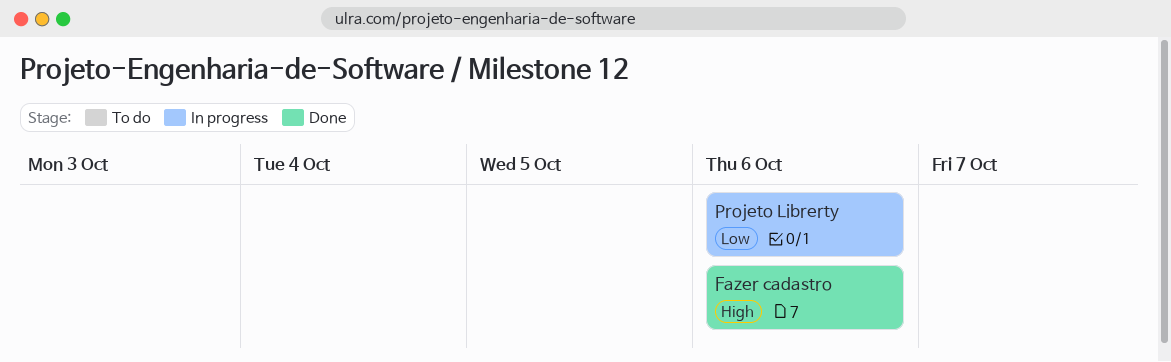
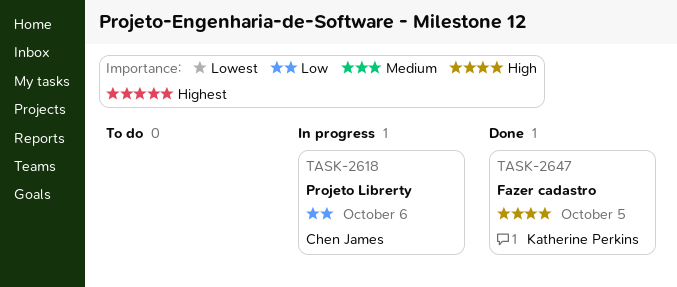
Fazer cadastro, due: Oct 6 -> Oct 5

